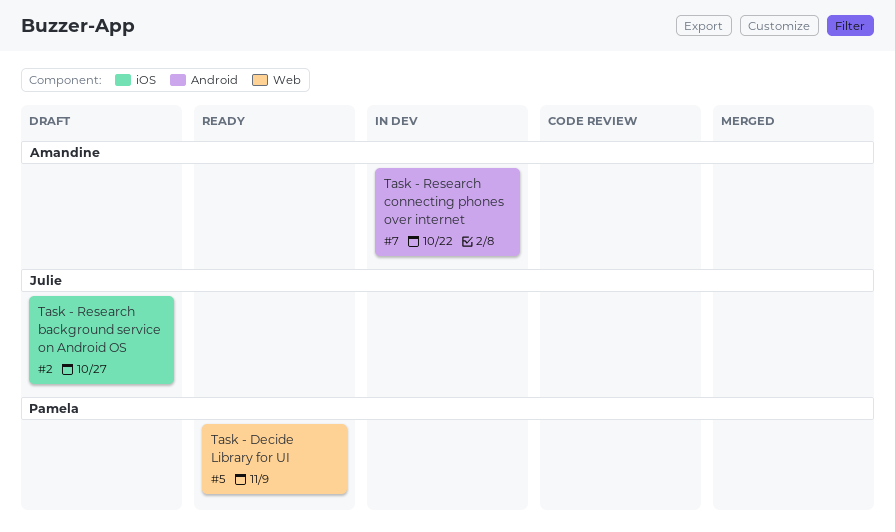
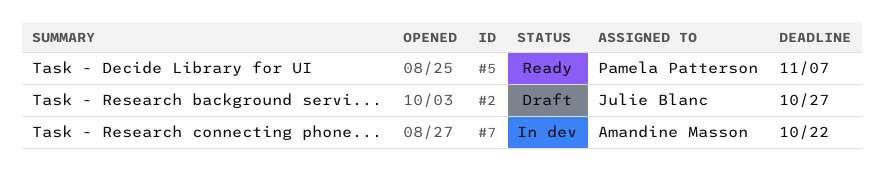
#5, due: Nov 9 -> Nov 7

